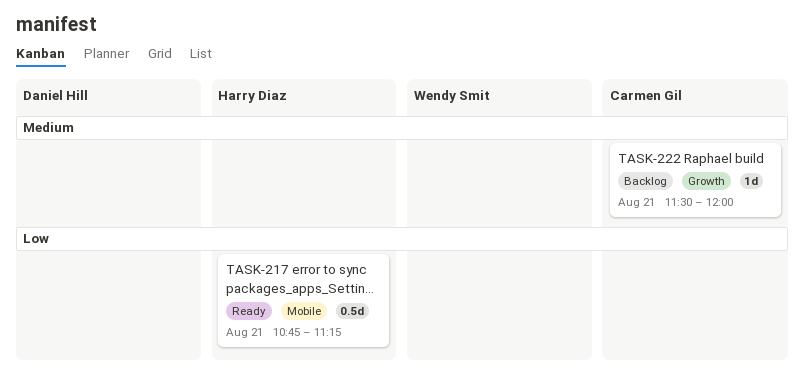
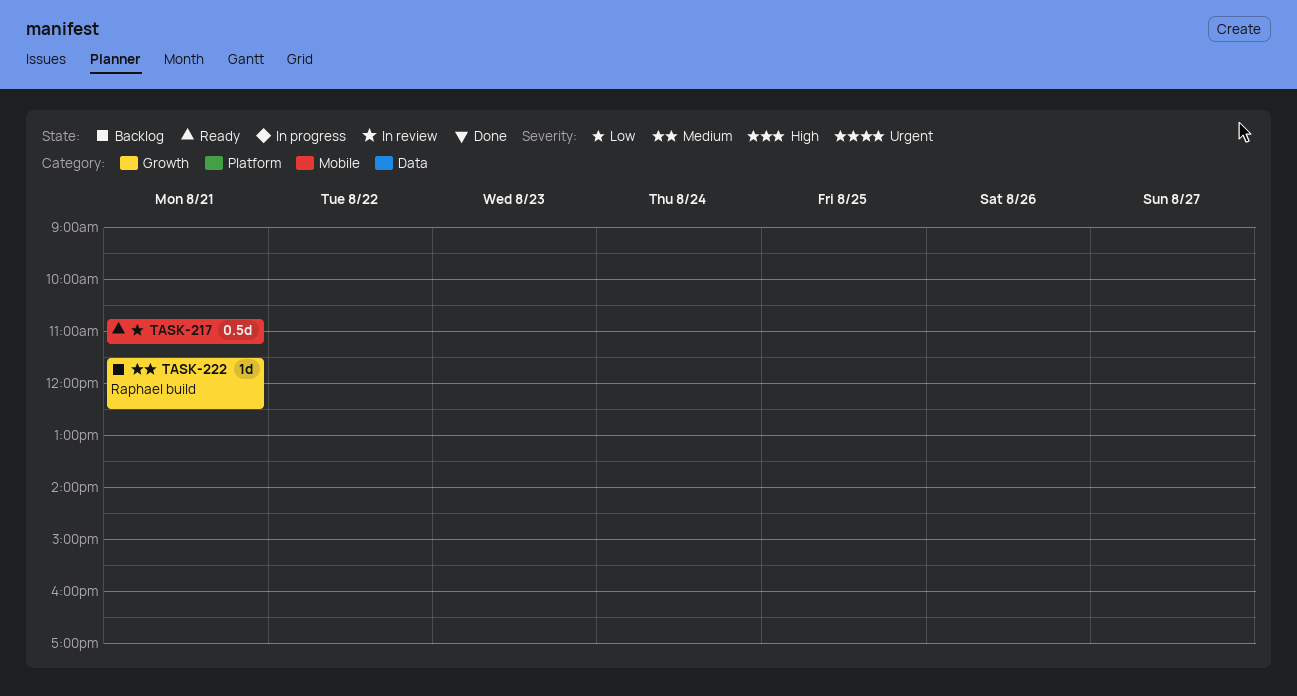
TASK-222, ends: 12:00 -> 12:30

